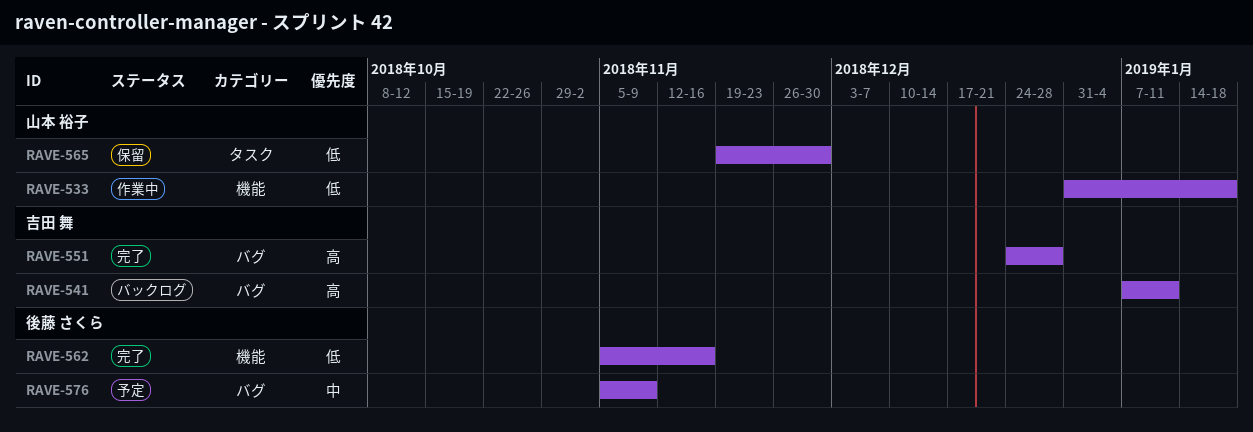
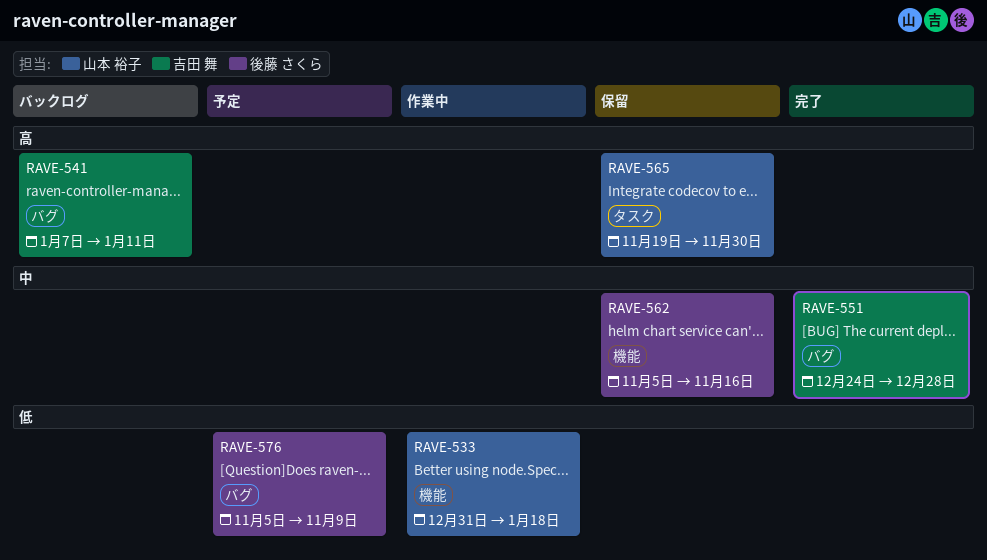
RAVE-551, priority: 高 -> 中
RAVE-562, status: 完了 -> 保留
RAVE-562, priority: 低 -> 中
RAVE-565, priority: 低 -> 高
RAVE-576, priority: 中 -> 低

